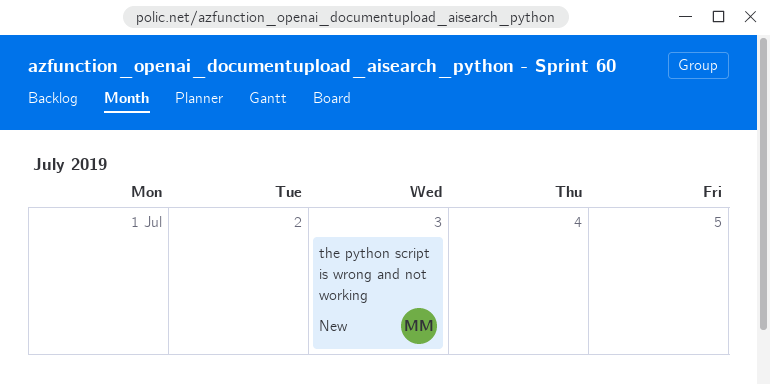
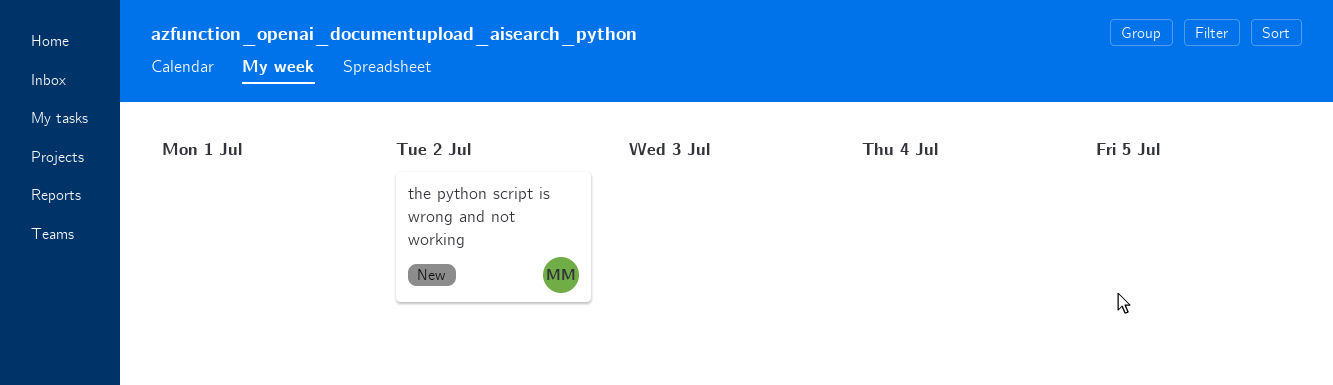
the python script is wrong and not working, due: Jul 3 -> Jul 2

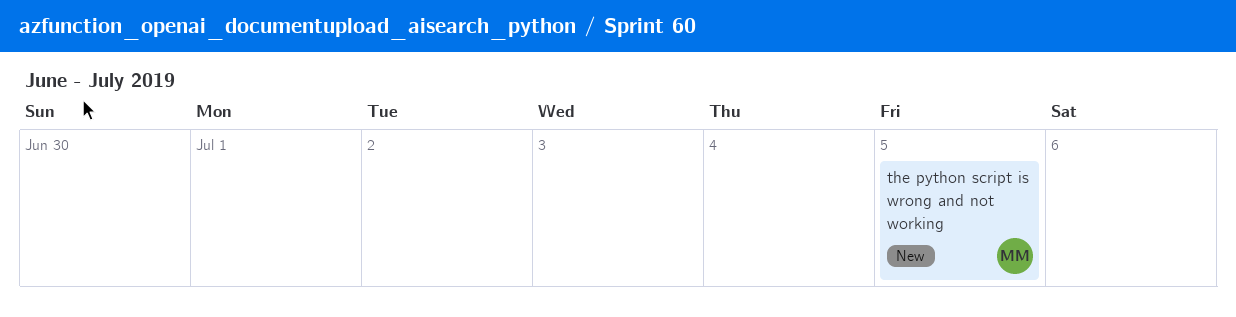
the python script is wrong and not working, due: Jul 2 -> Jul 5

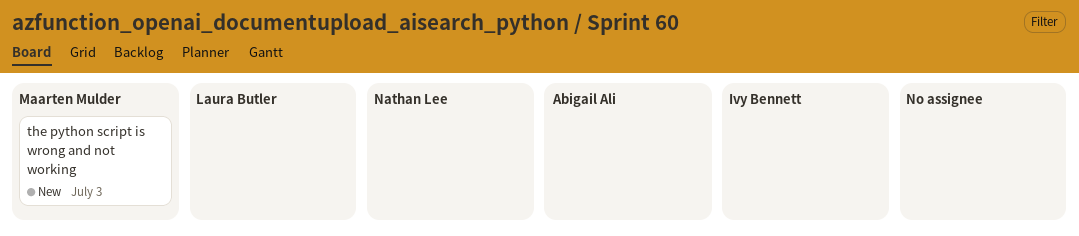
the python script is wrong and not working, due: Jul 5 -> Jul 3

